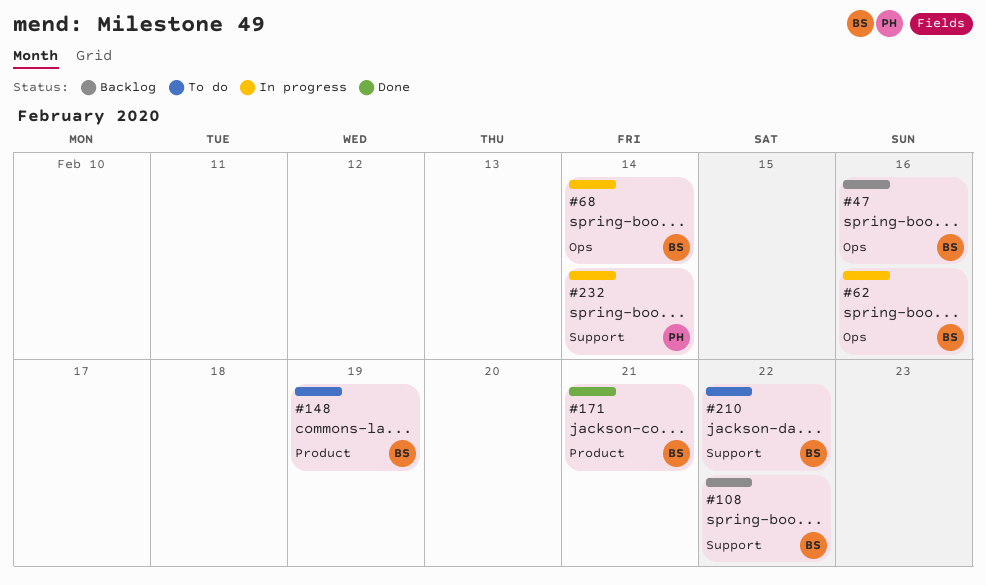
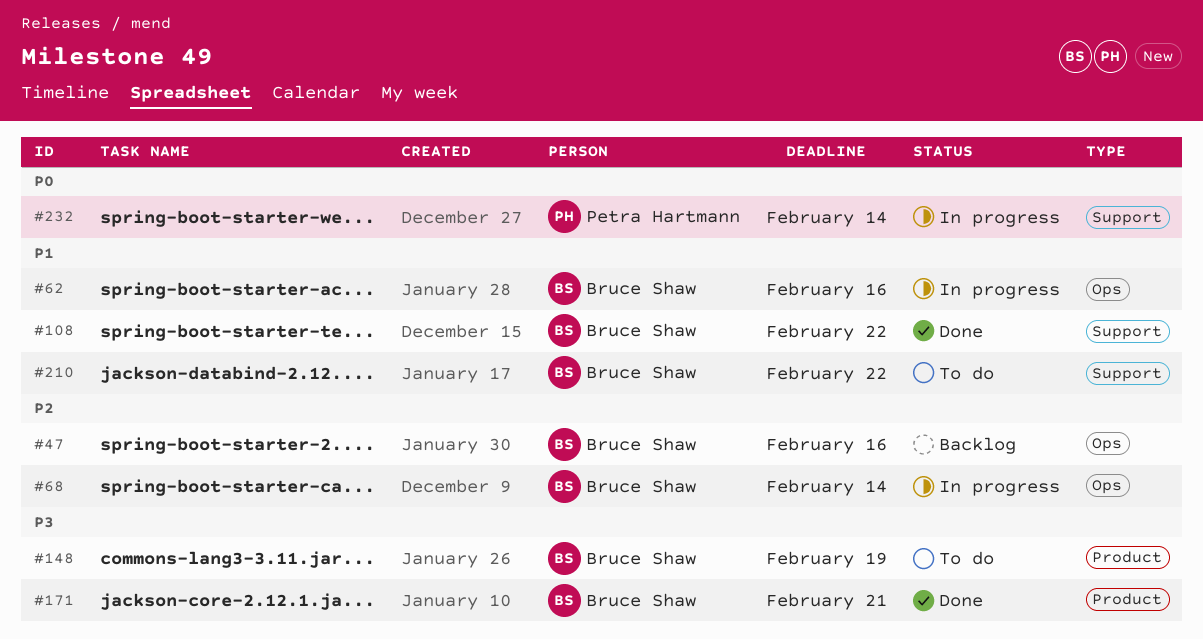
#108, status: Backlog -> Done

